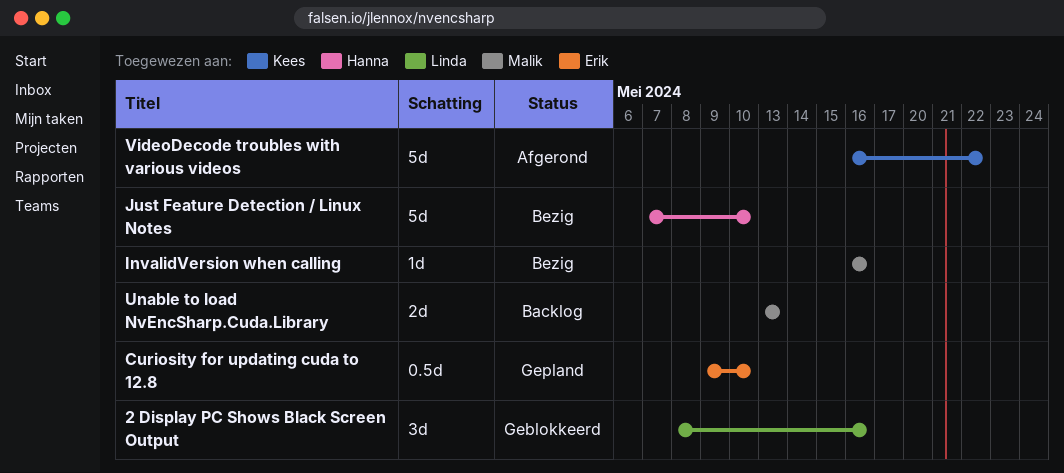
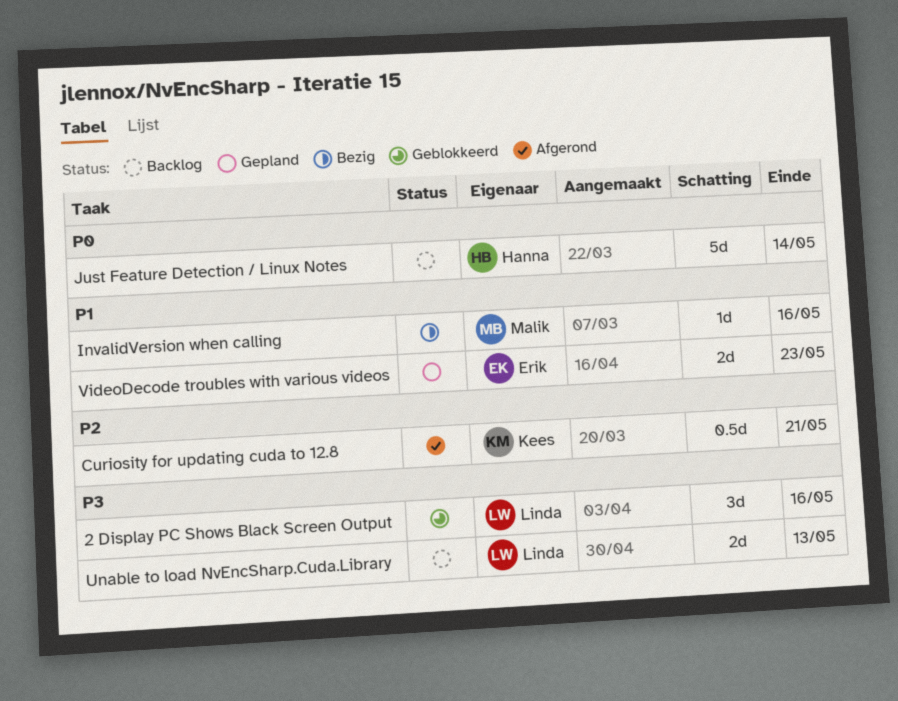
Curiosity for updating cuda to 12.8, status: Gepland -> Afgerond
Curiosity for updating cuda to 12.8, owner: Erik -> Kees
Curiosity for updating cuda to 12.8, due: May 10 -> May 21
Just Feature Detection / Linux Notes, status: Bezig -> Backlog
Just Feature Detection / Linux Notes, due: May 10 -> May 14
Unable to load NvEncSharp.Cuda.Library, owner: Malik -> Linda
VideoDecode troubles with various videos, status: Afgerond -> Gepland
VideoDecode troubles with various videos, owner: Kees -> Erik
VideoDecode troubles with various videos, estimate: 5d -> 2d
VideoDecode troubles with various videos, due: May 22 -> May 23

